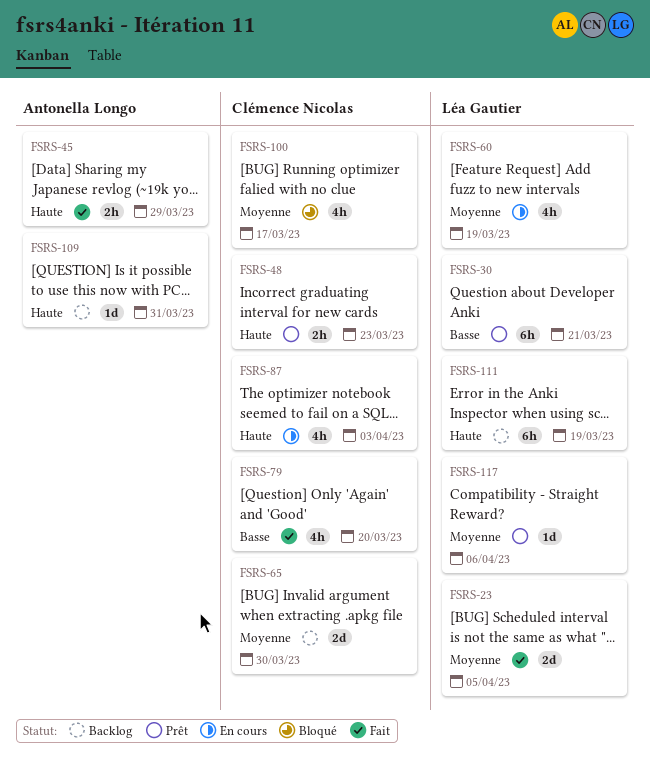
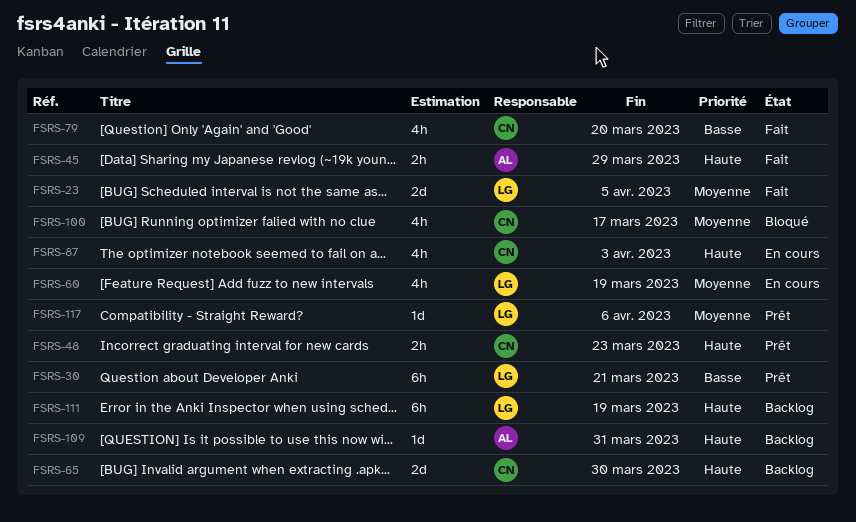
FSRS-65, priority: Moyenne -> Haute

